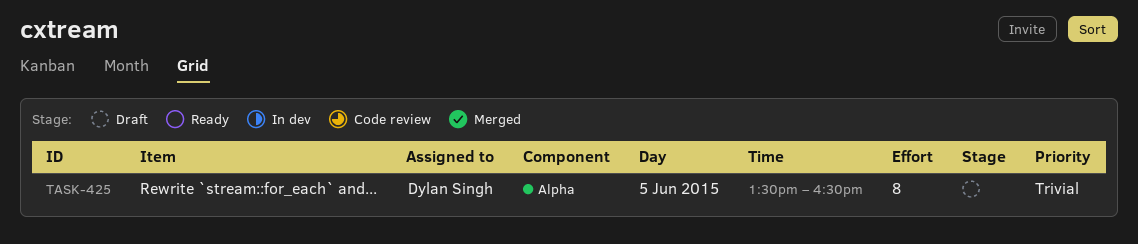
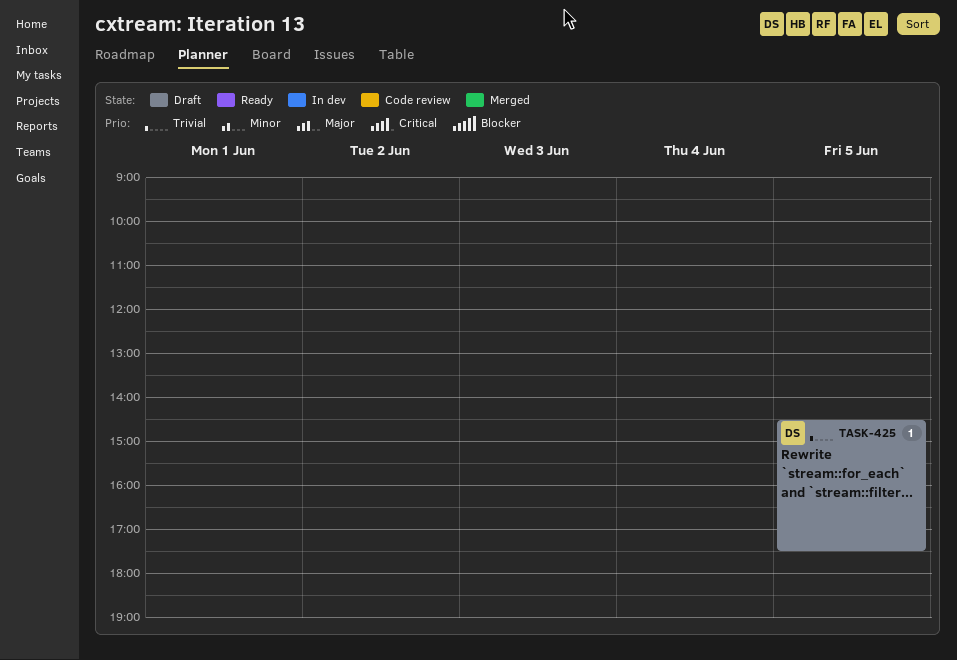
TASK-425, estimate: 8 -> 1
TASK-425, begins: 13:30 -> 14:30
TASK-425, ends: 16:30 -> 17:30

